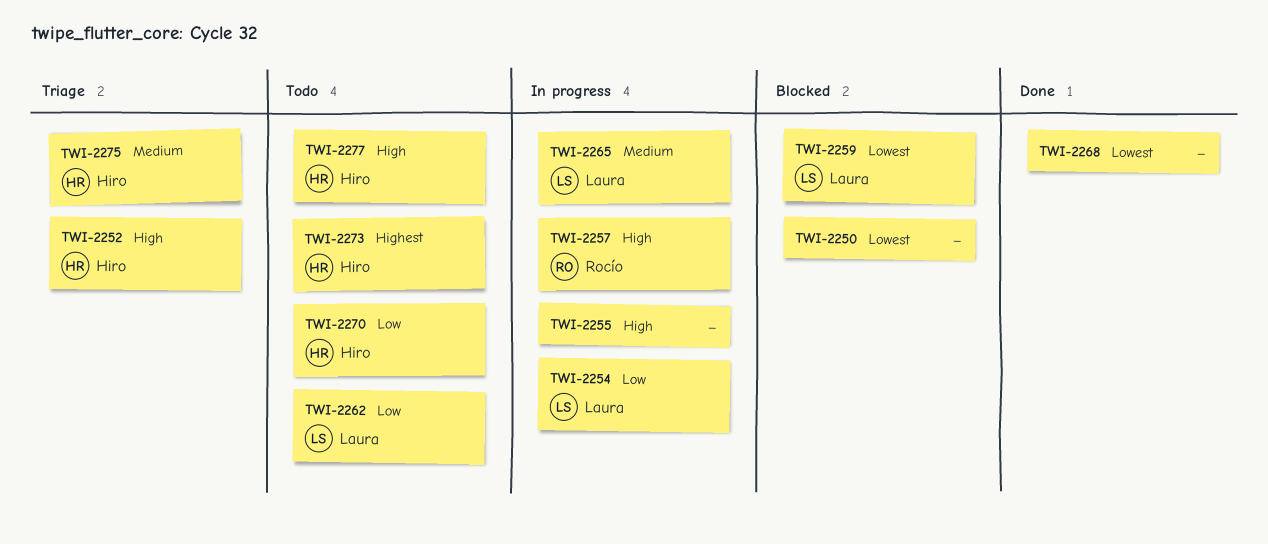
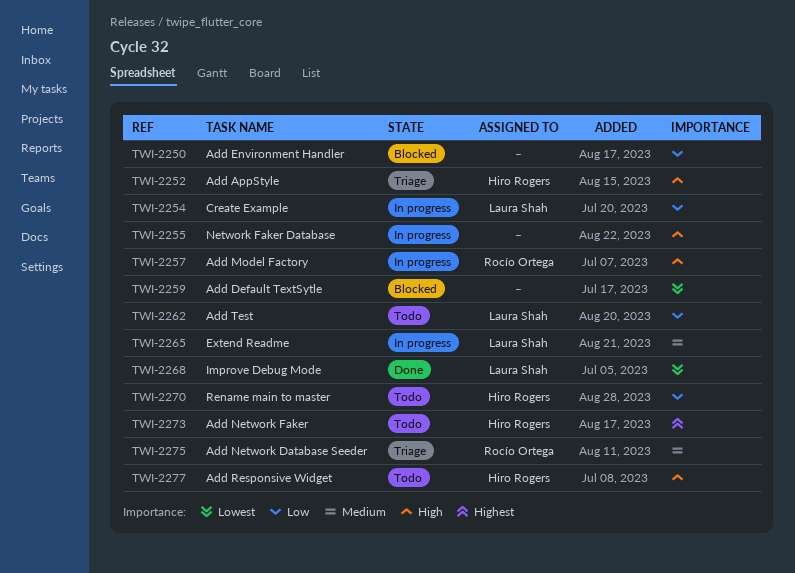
TWI-2250, priority: Lowest -> Low
TWI-2259, owner: Laura Shah -> none
TWI-2268, owner: none -> Laura Shah
TWI-2275, owner: Hiro Rogers -> Rocío Ortega

